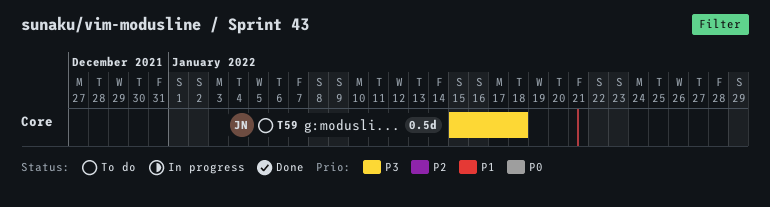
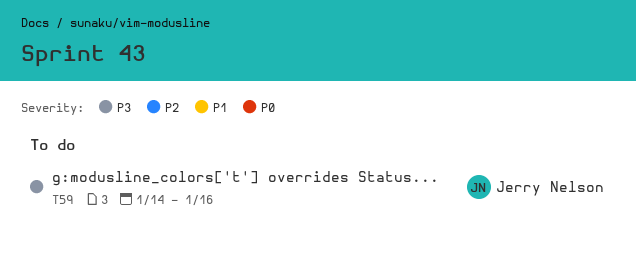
T59, start: Jan 15 -> Jan 14
T59, due: Jan 18 -> Jan 16

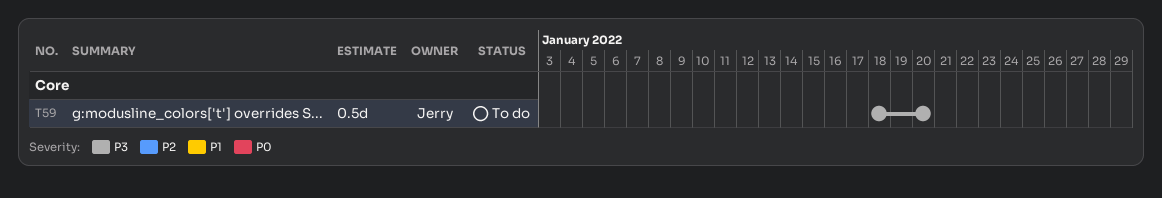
T59, start: Jan 14 -> Jan 18
T59, due: Jan 16 -> Jan 20

